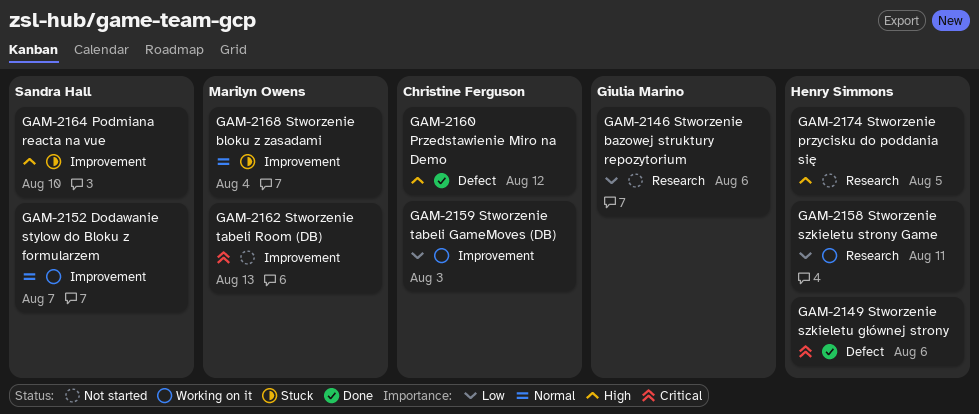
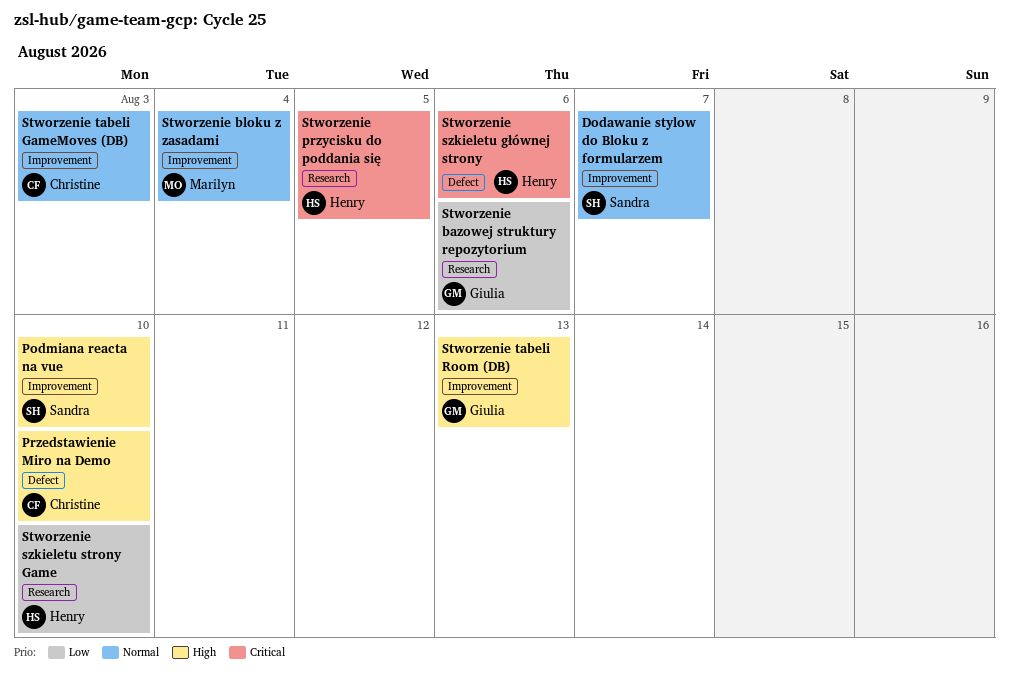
Przedstawienie Miro na Demo, due: Aug 12 -> Aug 10
Stworzenie przycisku do poddania się, priority: High -> Critical
Stworzenie szkieletu strony Game, due: Aug 11 -> Aug 10
Stworzenie tabeli GameMoves (DB), priority: Low -> Normal
Stworzenie tabeli Room (DB), owner: Marilyn Owens -> Giulia Marino
Stworzenie tabeli Room (DB), priority: Critical -> High

